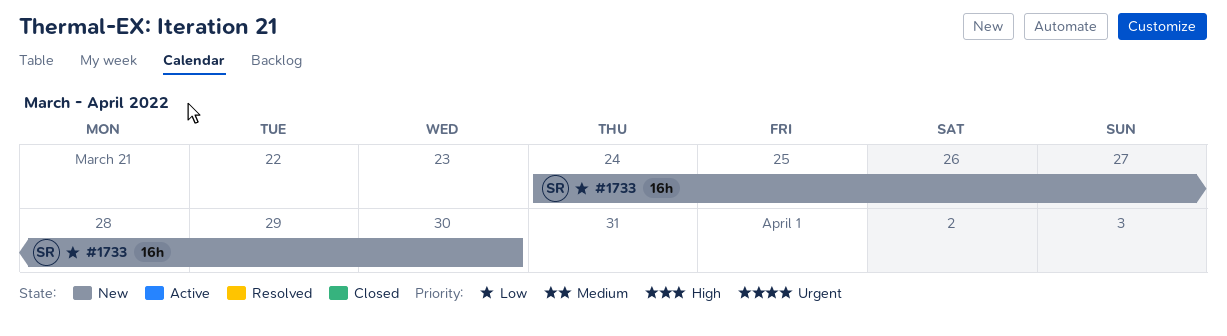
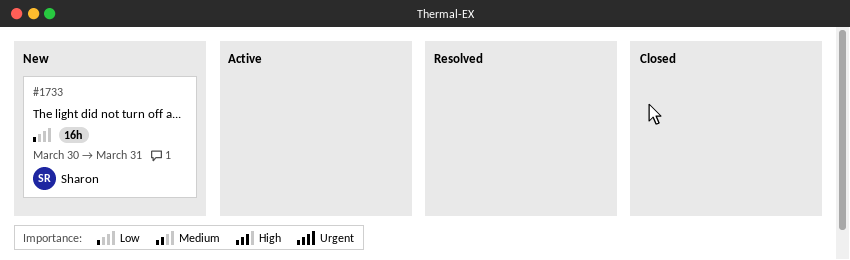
#1733, start: Mar 24 -> Mar 30
#1733, due: Mar 30 -> Mar 31

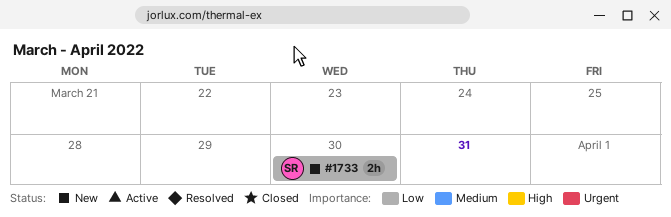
#1733, estimate: 16h -> 2h
#1733, due: Mar 31 -> Mar 30

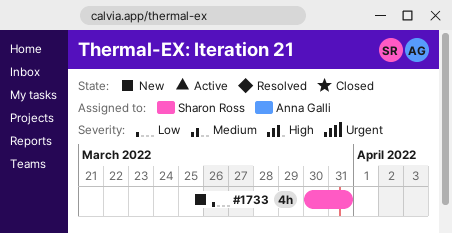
#1733, estimate: 2h -> 4h
#1733, due: Mar 30 -> Mar 31

